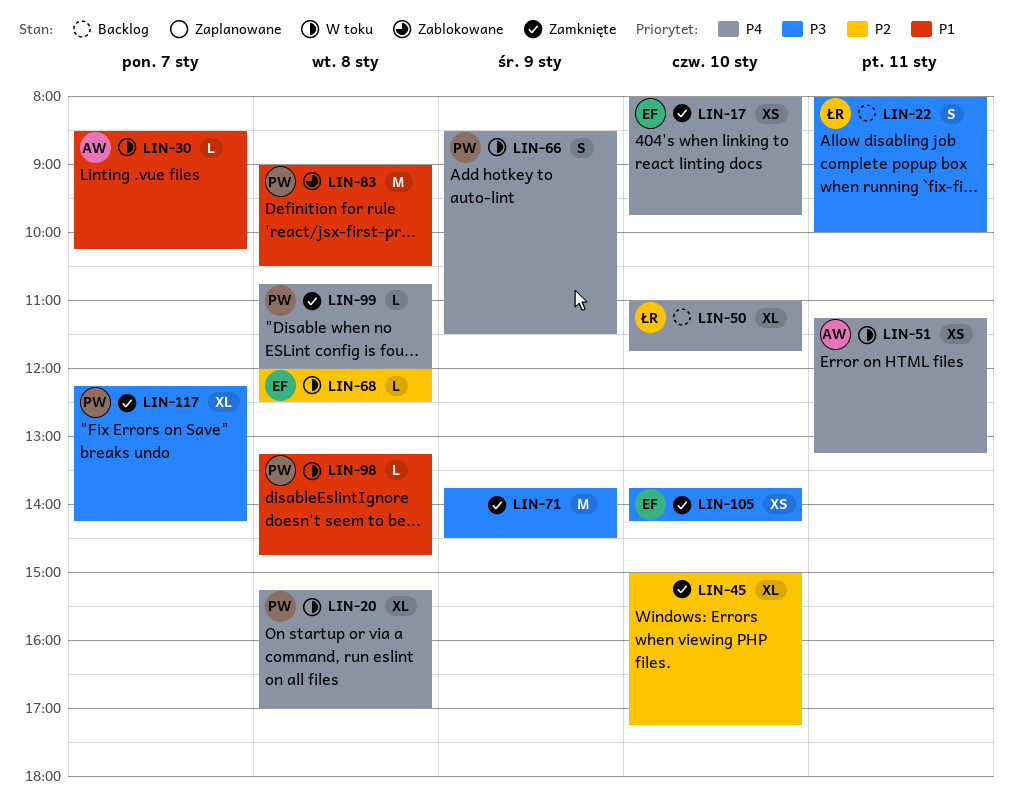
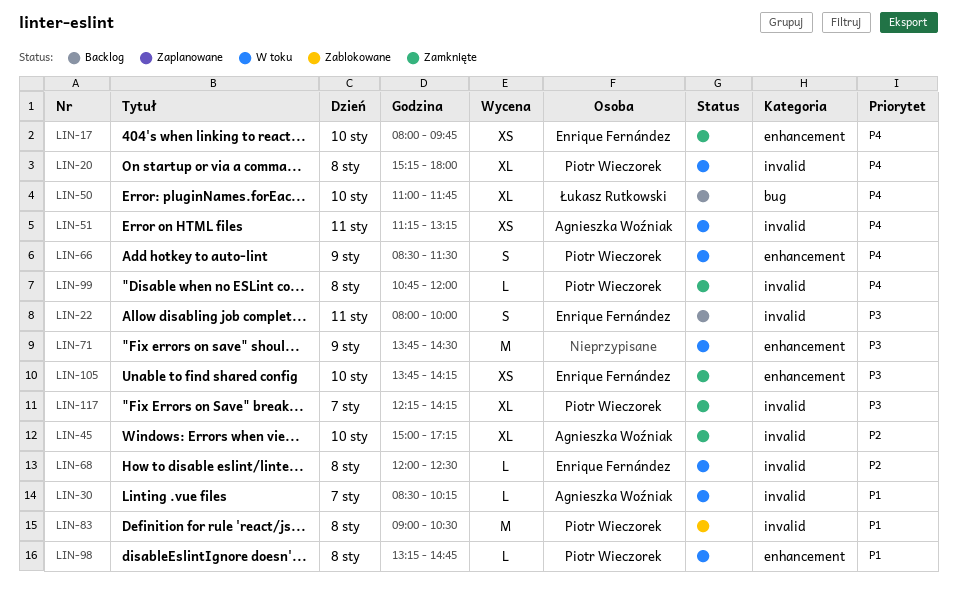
LIN-20, ends: 17:00 -> 18:00
LIN-22, owner: Łukasz Rutkowski -> Enrique Fernández
LIN-45, owner: none -> Agnieszka Woźniak
LIN-71, status: Zamknięte -> W toku

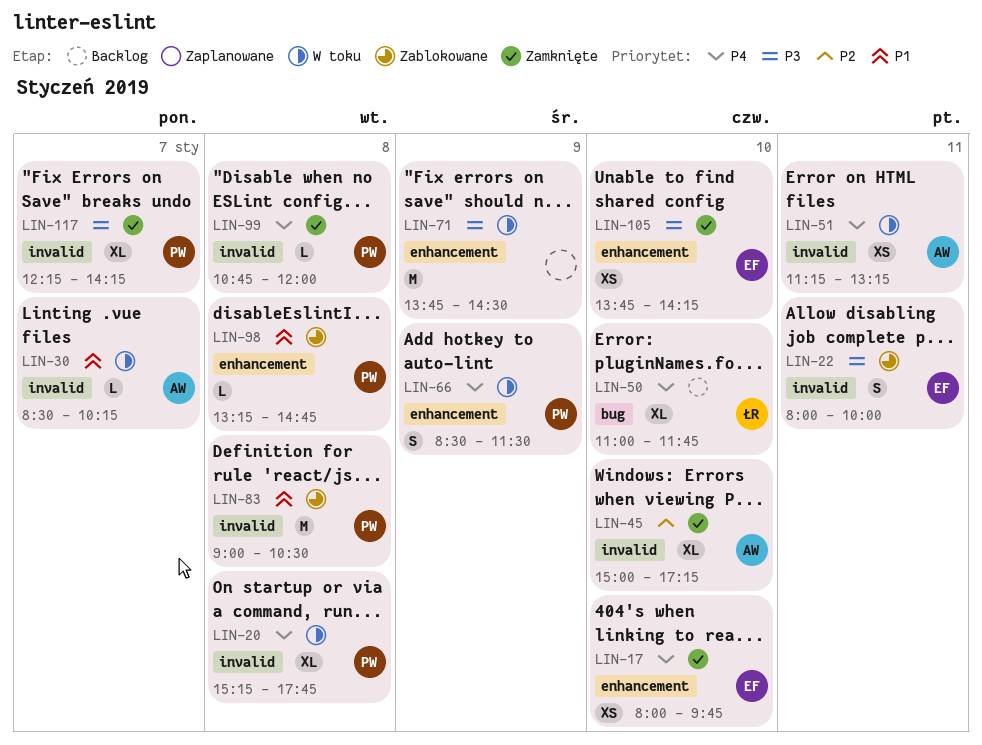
LIN-20, ends: 18:00 -> 17:45
LIN-22, status: Backlog -> Zablokowane
LIN-68: present -> none
LIN-98, status: W toku -> Zablokowane

